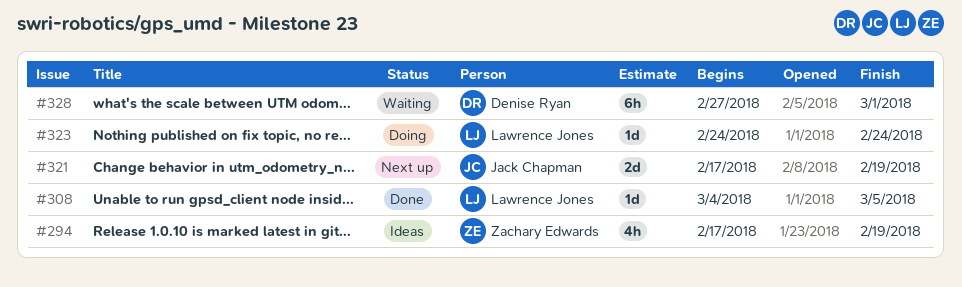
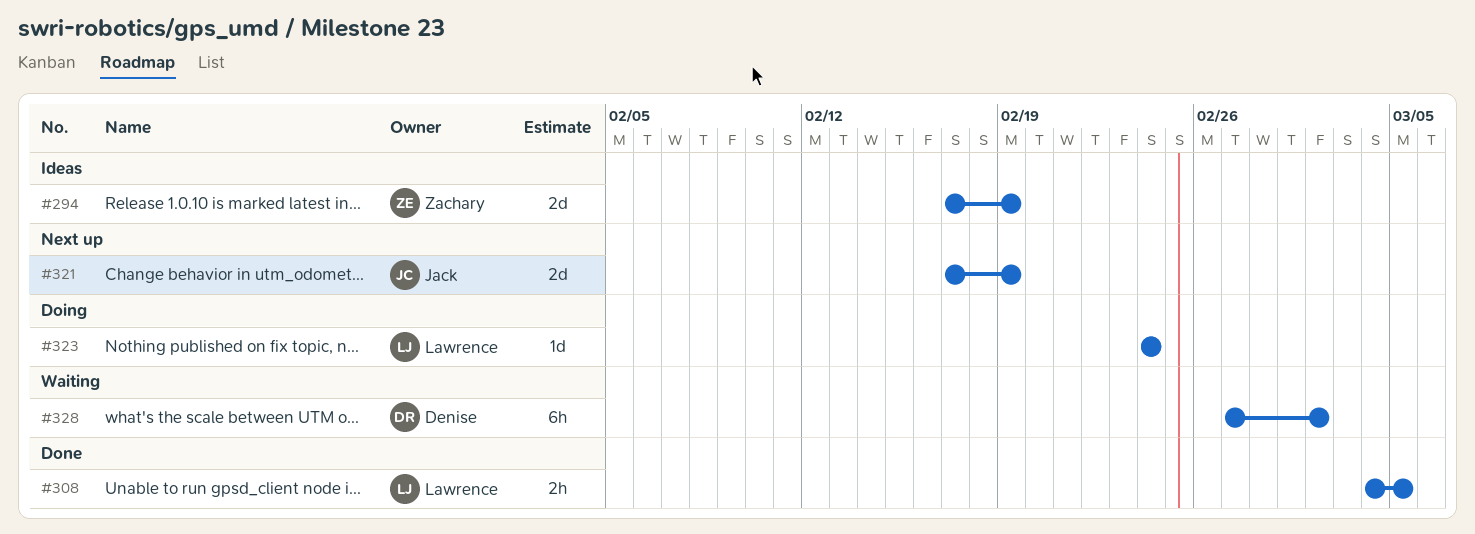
#294, estimate: 4h -> 2d
#308, estimate: 1d -> 2h
#328, due: Mar 1 -> Mar 2

